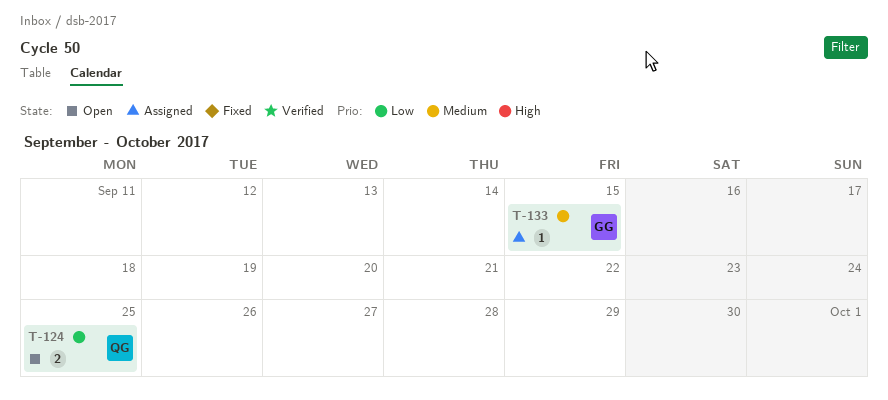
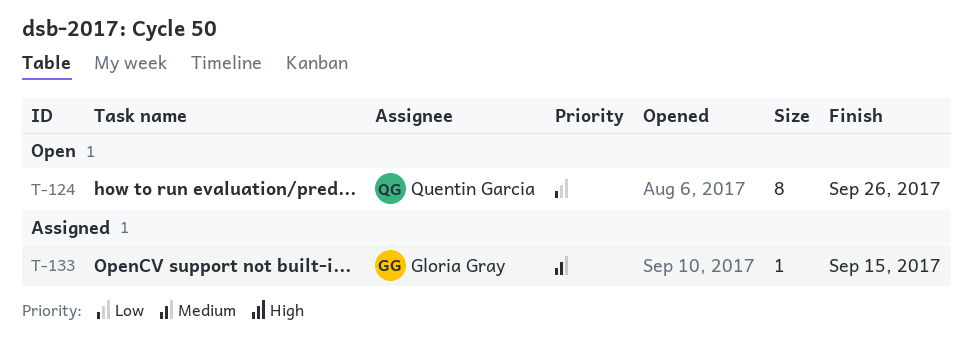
T-124, estimate: 2 -> 8
T-124, due: Sep 25 -> Sep 26

